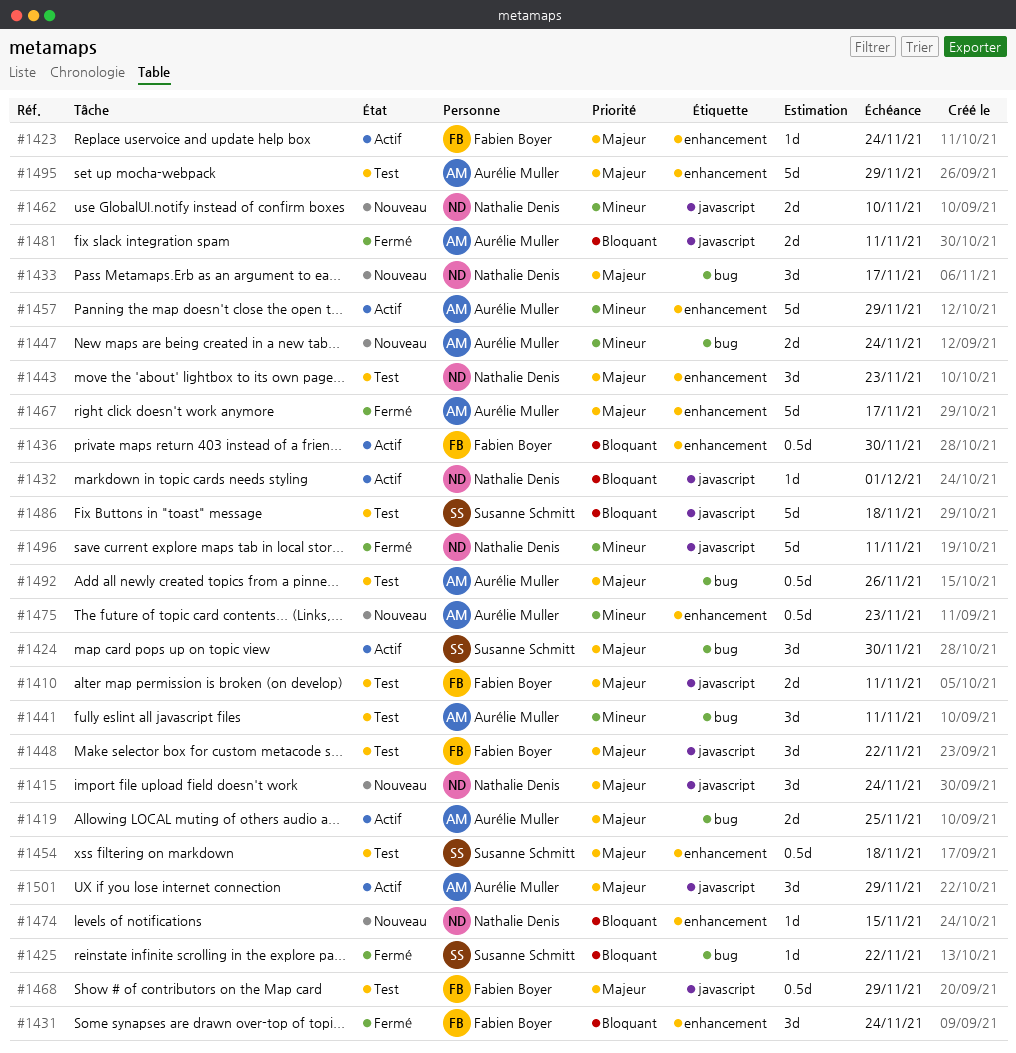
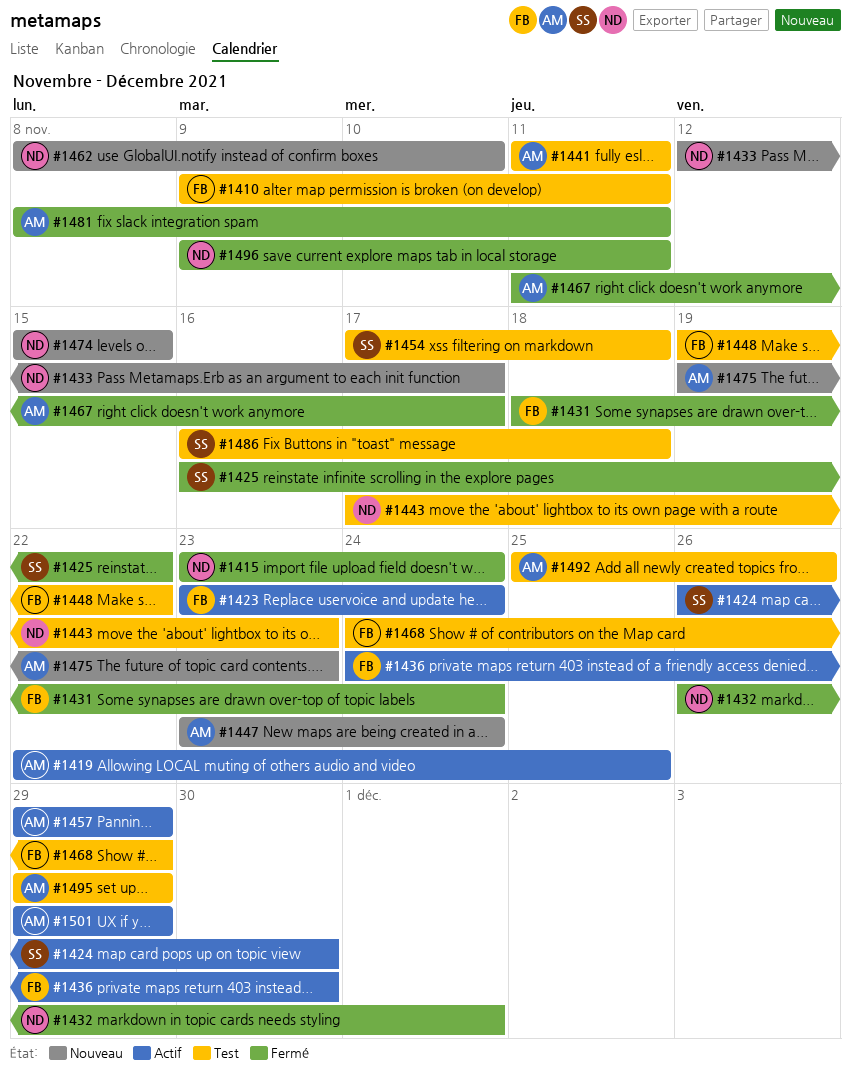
#1415, status: Nouveau -> Fermé
#1432, status: Actif -> Fermé

